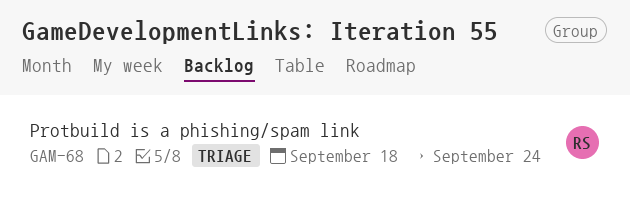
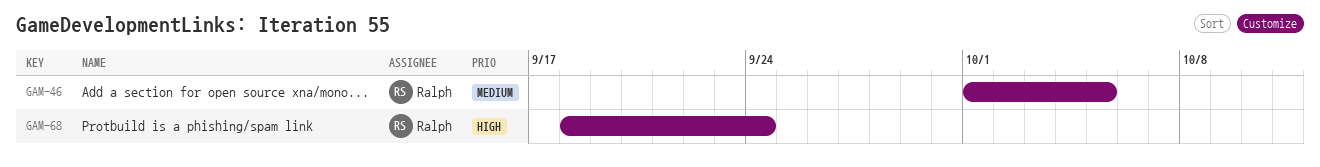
GAM-46: none -> present

